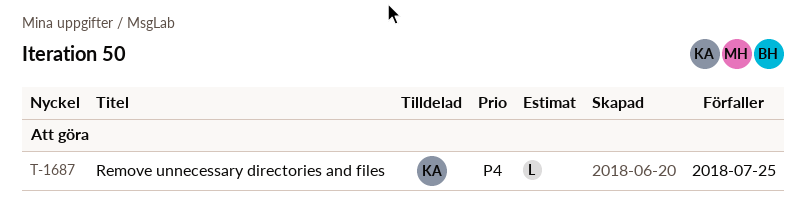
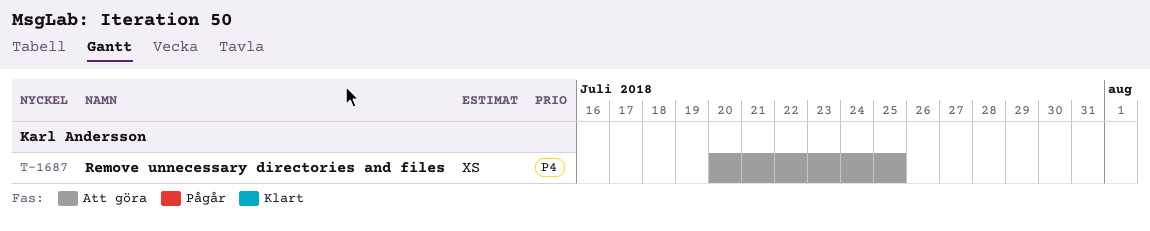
T-1687, estimate: L -> XS

